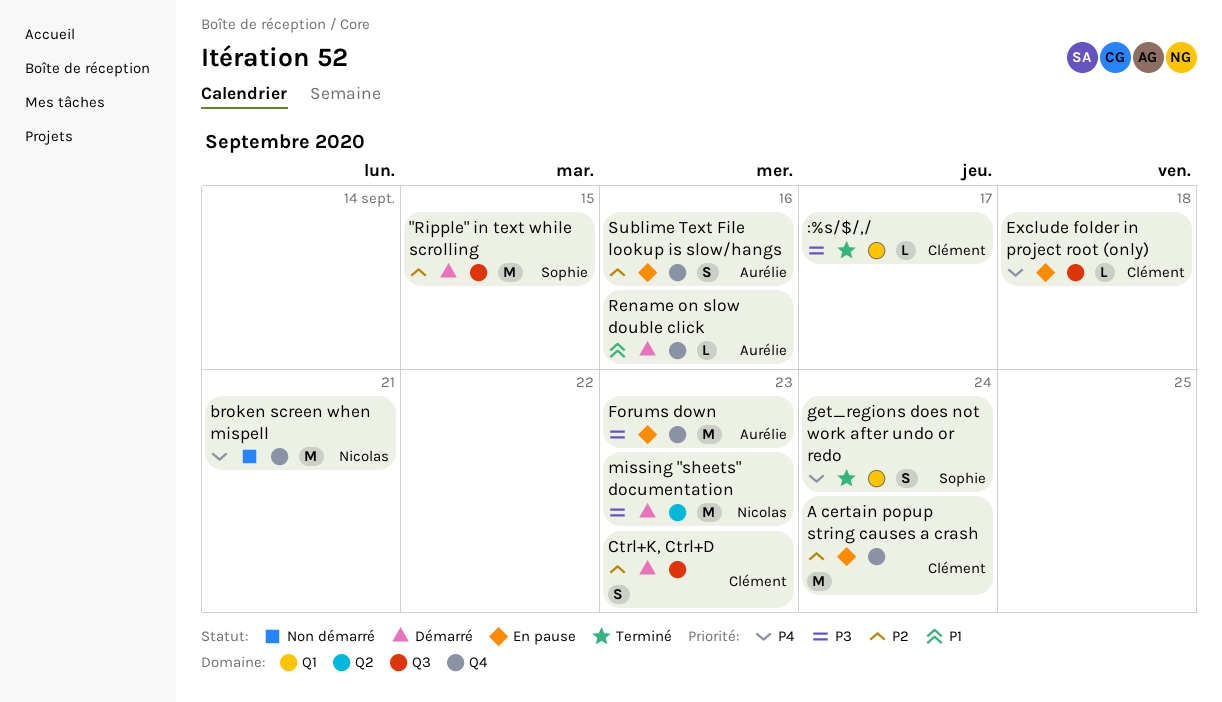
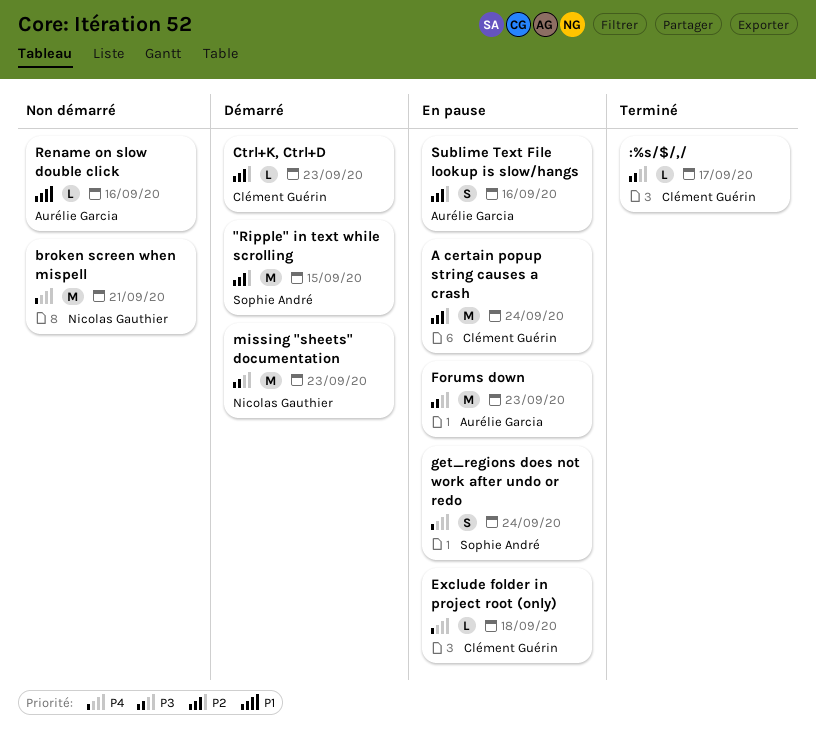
Ctrl+K, Ctrl+D, estimate: S -> L
get_regions does not work after undo or redo, status: Terminé -> En pause
Rename on slow double click, status: Démarré -> Non démarré

